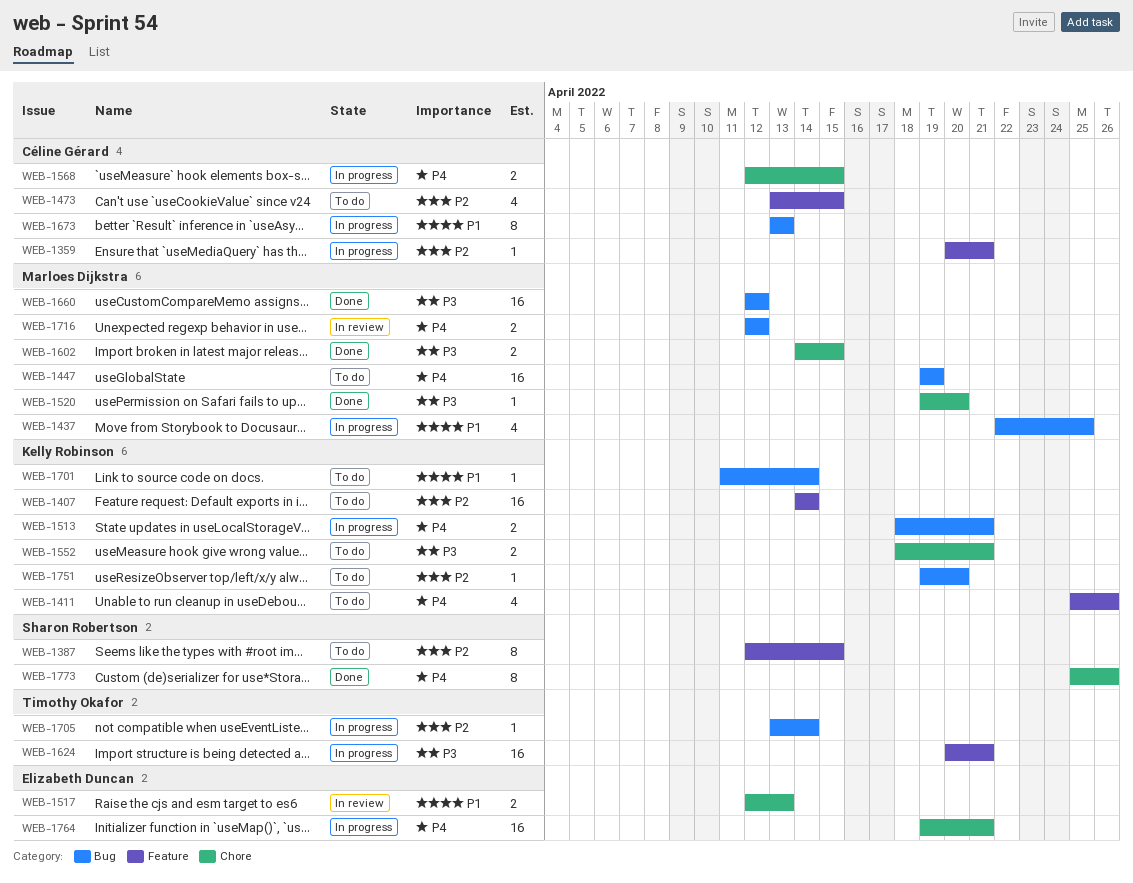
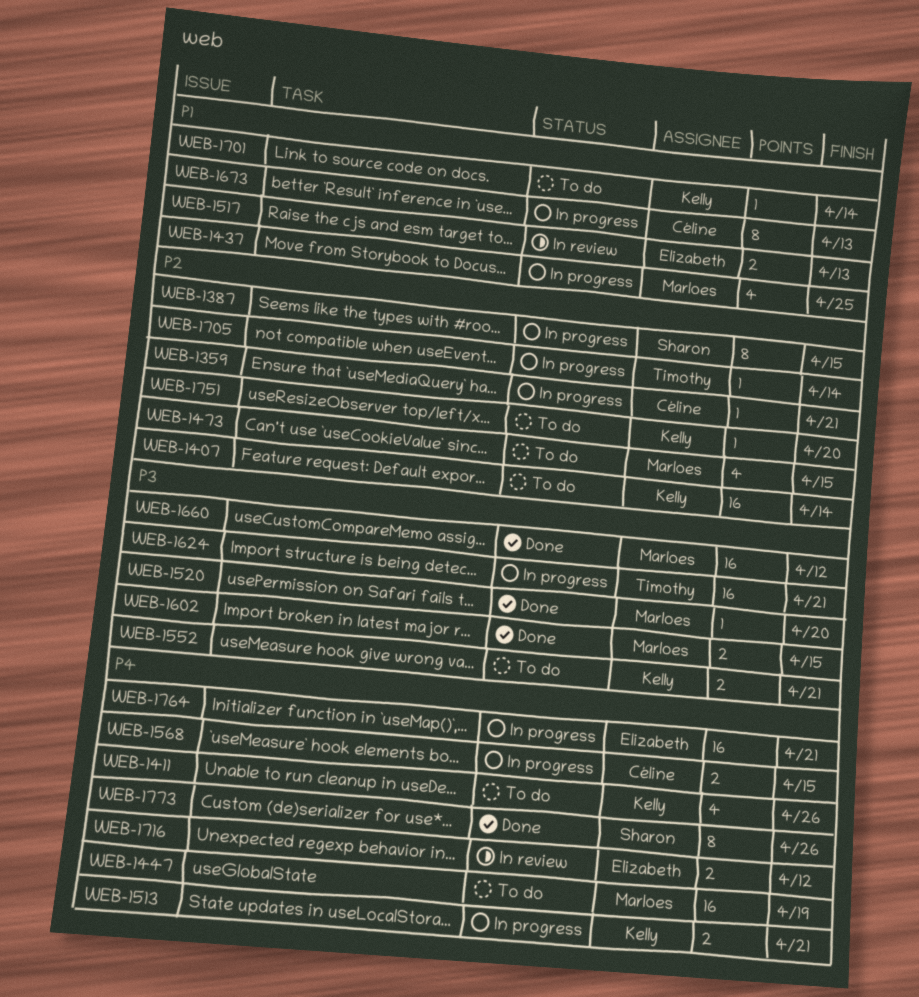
WEB-1387, status: To do -> In progress
WEB-1473, owner: Céline Gérard -> Marloes Dijkstra
WEB-1716, owner: Marloes Dijkstra -> Elizabeth Duncan

